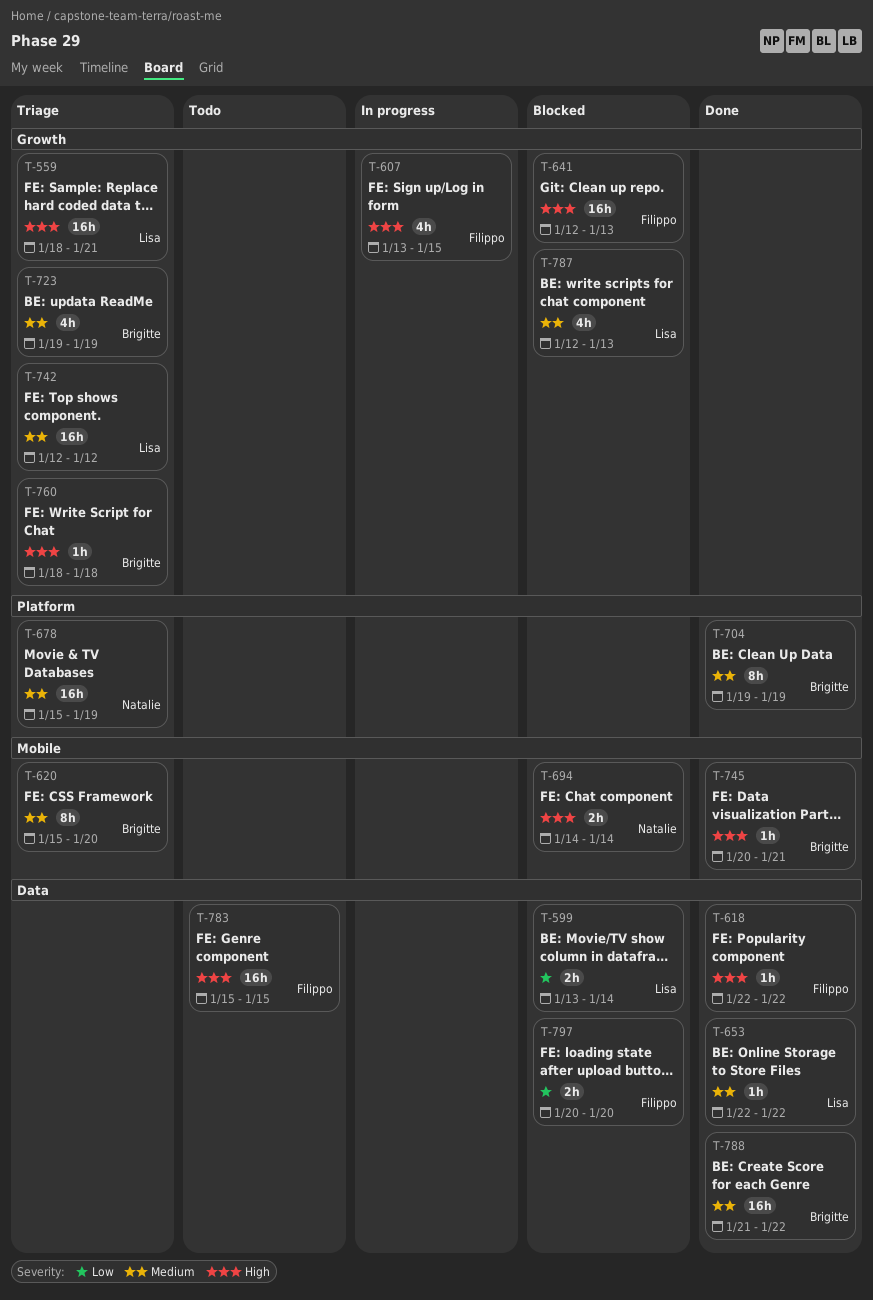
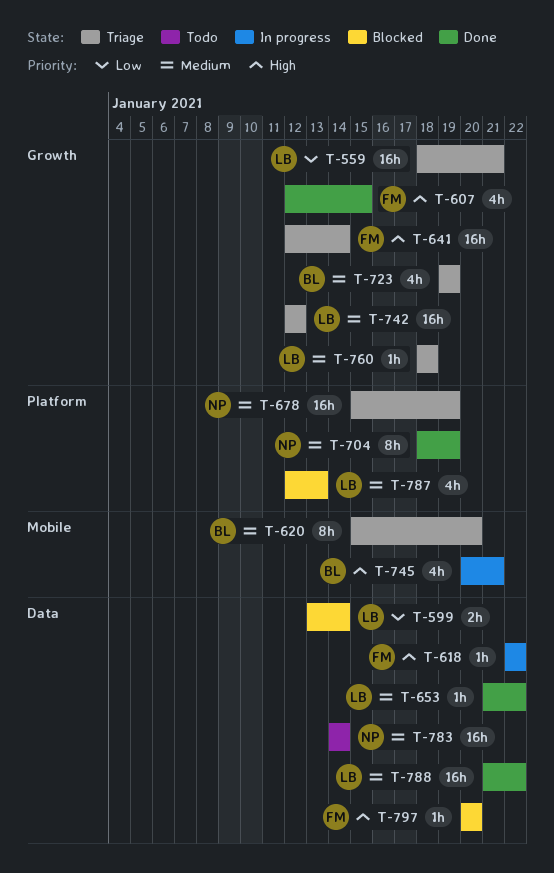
T-559, priority: High -> Low
T-607, status: In progress -> Done
T-607, start: Jan 13 -> Jan 12
T-618, status: Done -> In progress
T-641, status: Blocked -> Triage
T-641, due: Jan 13 -> Jan 14
T-653, start: Jan 22 -> Jan 21
T-694: present -> none
T-704, owner: Brigitte -> Natalie
T-704, start: Jan 19 -> Jan 18
T-745, status: Done -> In progress
T-745, estimate: 1h -> 4h
T-760, owner: Brigitte -> Lisa
T-760, priority: High -> Medium
T-783, owner: Filippo -> Natalie
T-783, priority: High -> Medium
T-783, start: Jan 15 -> Jan 14
T-783, due: Jan 15 -> Jan 14
T-787, label: Growth -> Platform
T-788, owner: Brigitte -> Lisa
T-797, priority: Low -> High
T-797, estimate: 2h -> 1h

